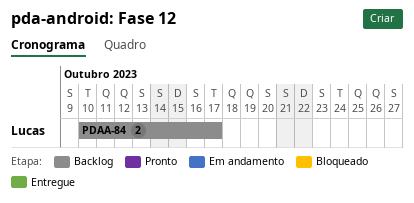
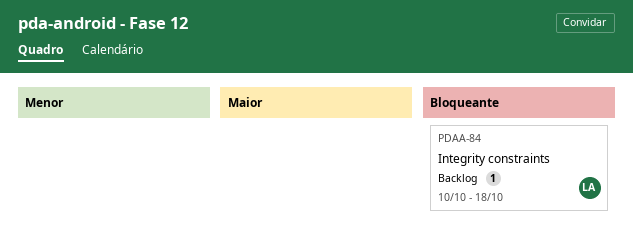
PDAA-84, estimate: 2 -> 1
PDAA-84, due: Oct 17 -> Oct 18

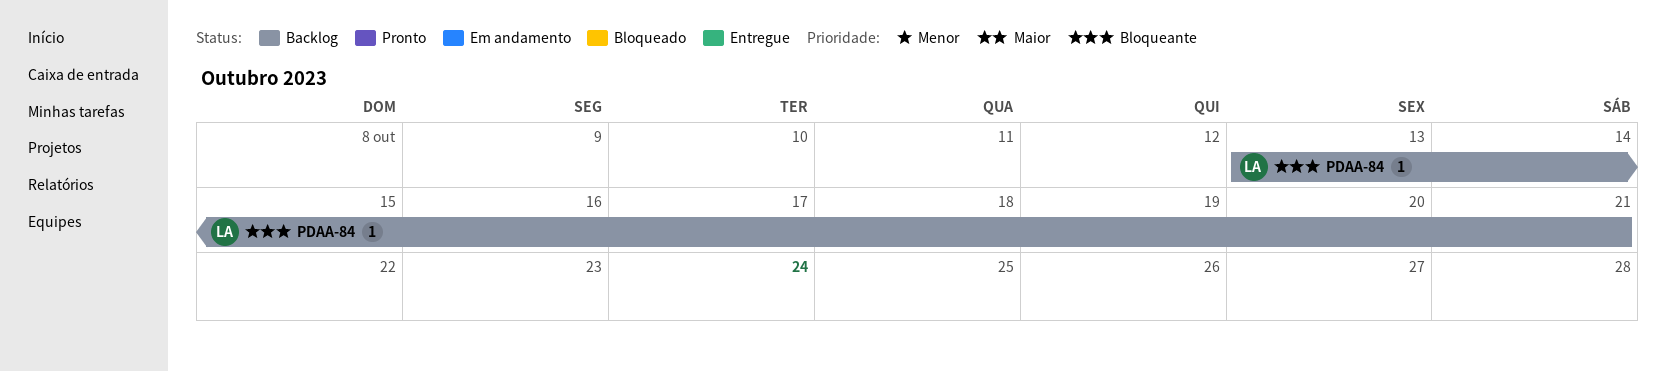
PDAA-84, start: Oct 10 -> Oct 13
PDAA-84, due: Oct 18 -> Oct 21

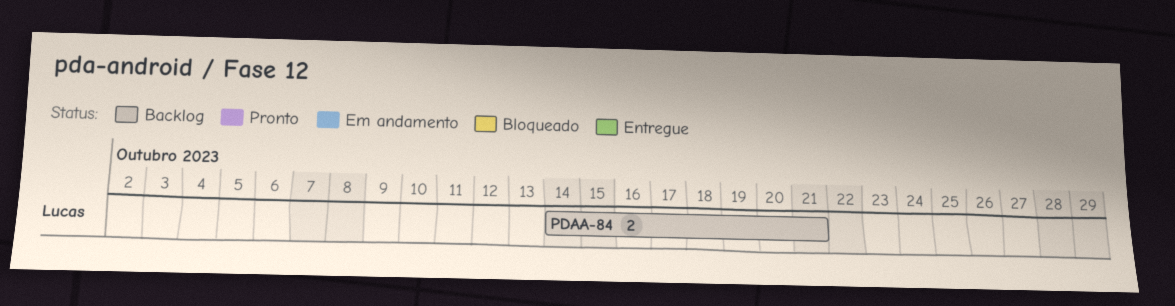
PDAA-84, estimate: 1 -> 2
PDAA-84, start: Oct 13 -> Oct 14

